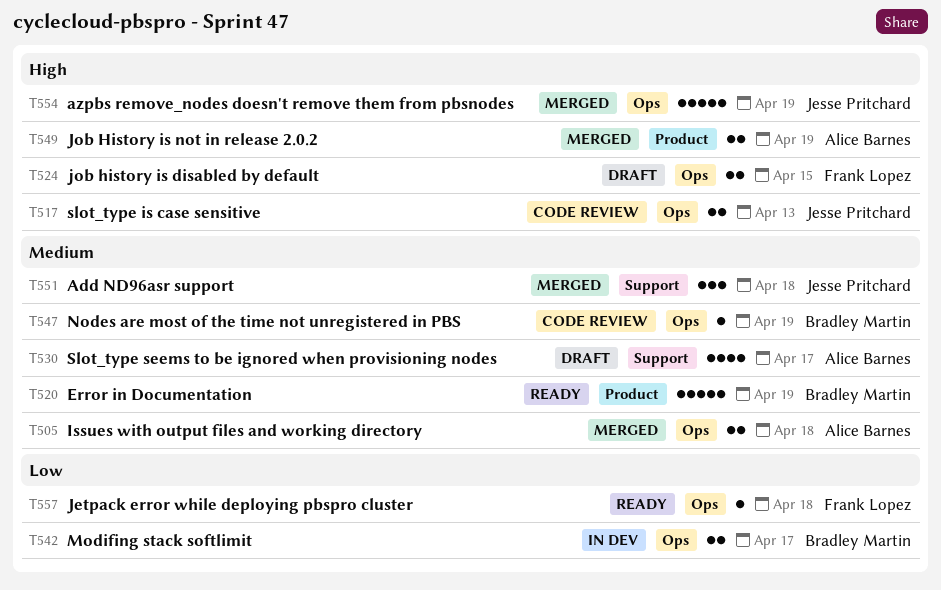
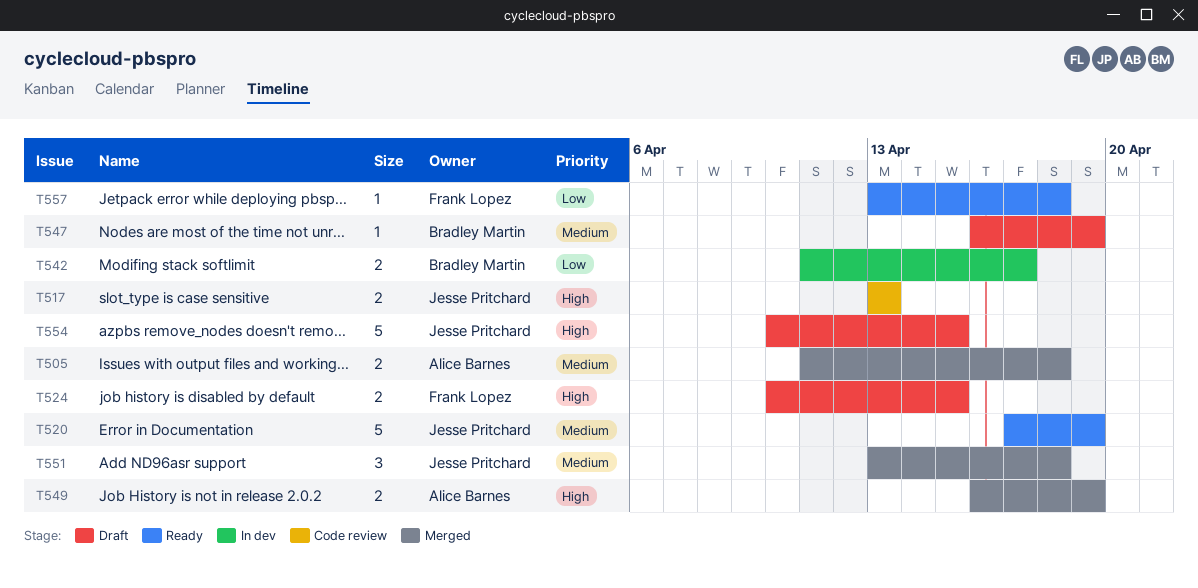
T520, owner: Bradley Martin -> Jesse Pritchard
T530: present -> none
T547, status: Code review -> Draft
T554, status: Merged -> Draft
T554, due: Apr 19 -> Apr 15

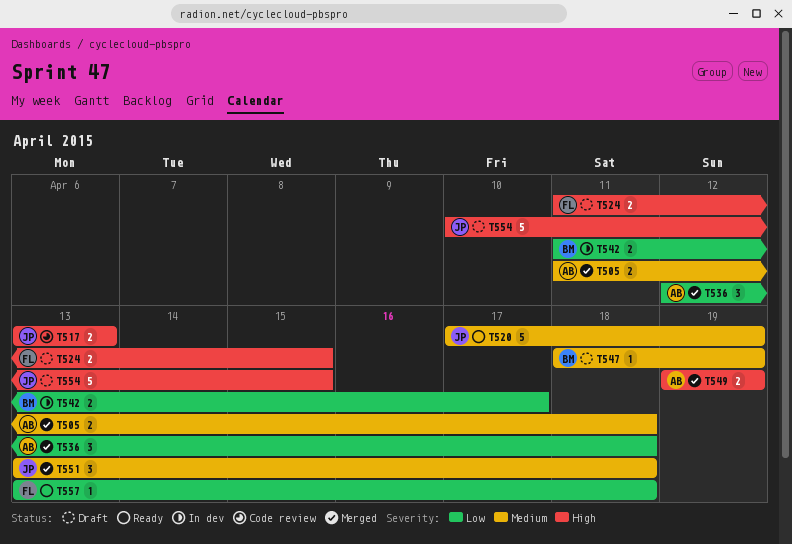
T524, start: Apr 10 -> Apr 11
T536: none -> present
T547, start: Apr 16 -> Apr 18
T549, start: Apr 16 -> Apr 19

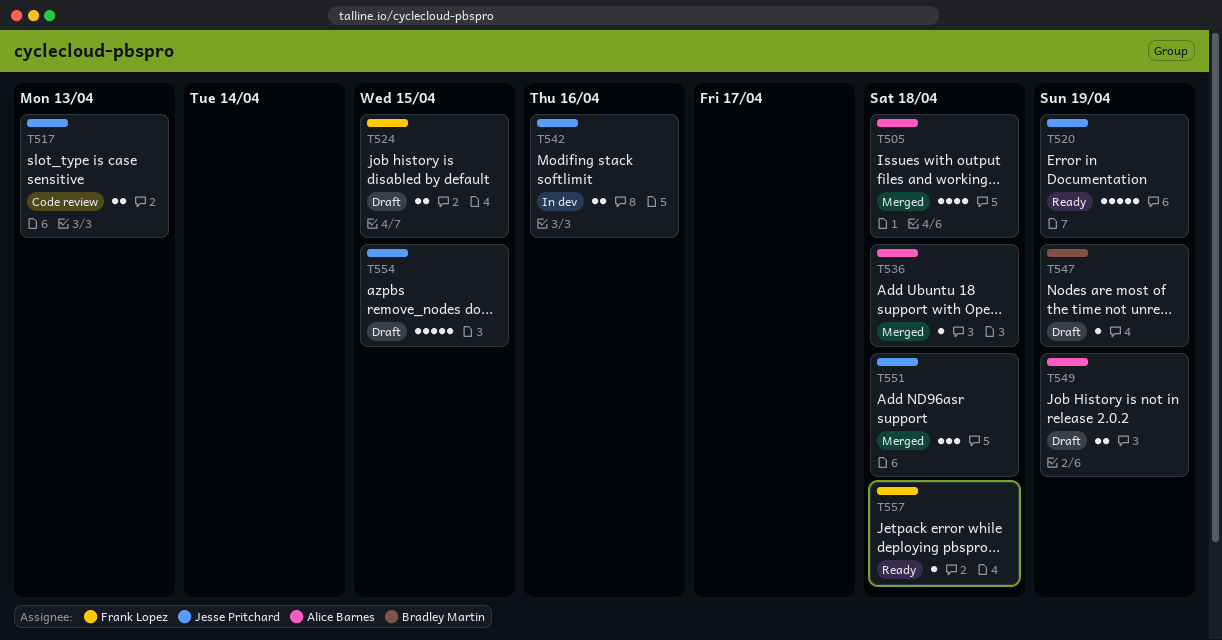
T505, estimate: 2 -> 4
T536, estimate: 3 -> 1
T542, owner: Bradley Martin -> Jesse Pritchard
T542, due: Apr 17 -> Apr 16
T549, status: Merged -> Draft

